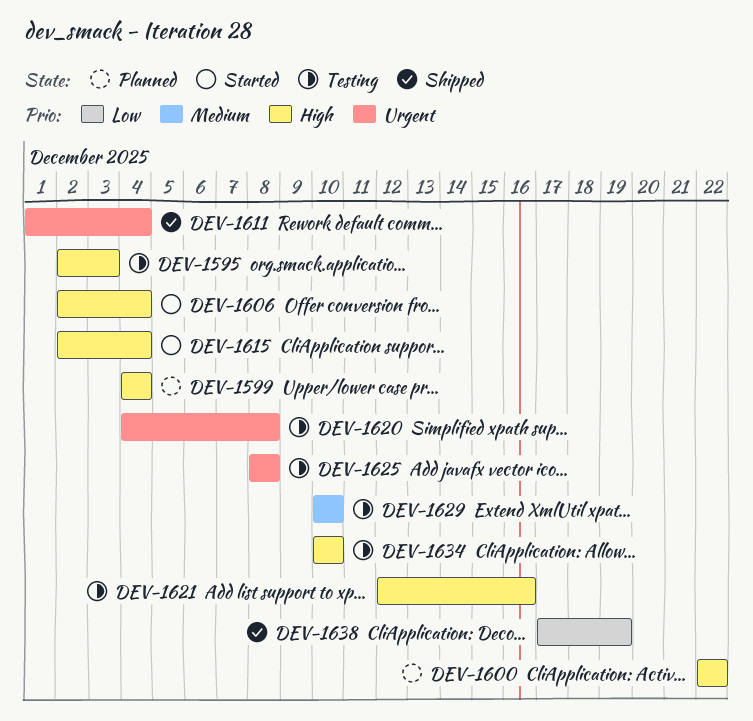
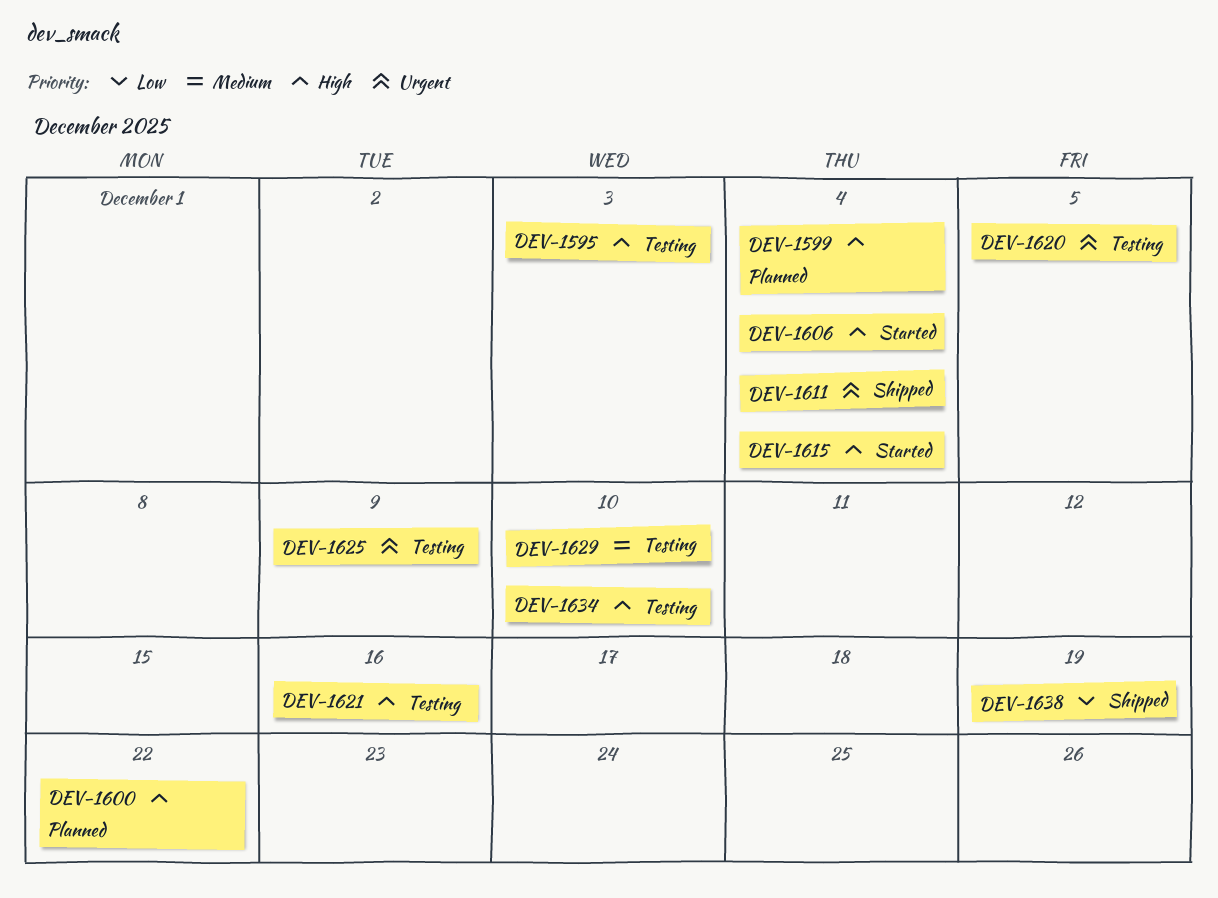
DEV-1620, due: Dec 8 -> Dec 5
DEV-1625, due: Dec 8 -> Dec 9

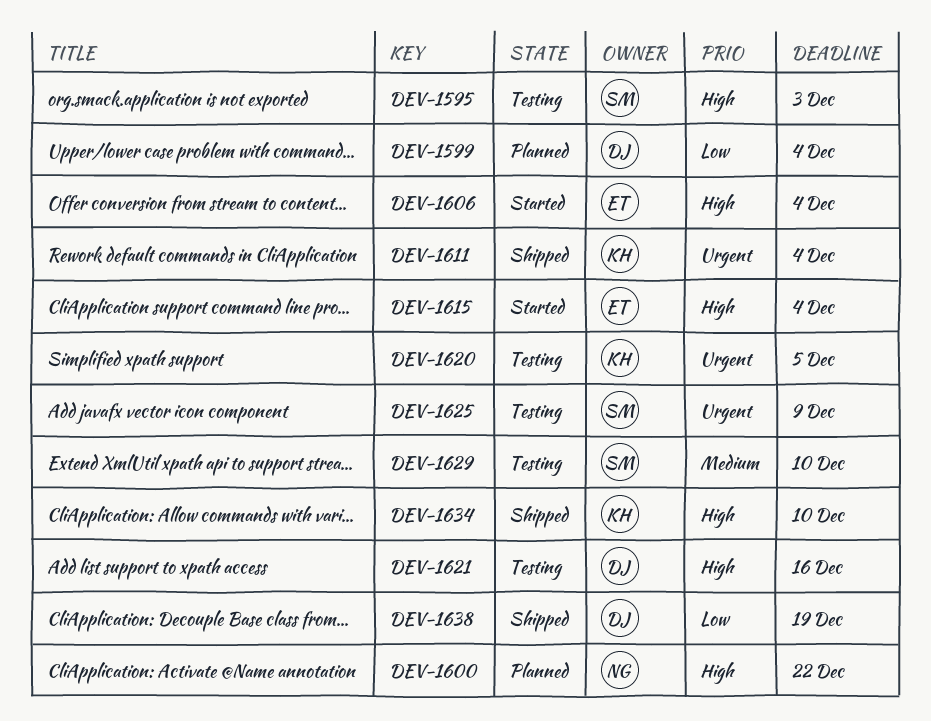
DEV-1599, priority: High -> Low
DEV-1634, status: Testing -> Shipped

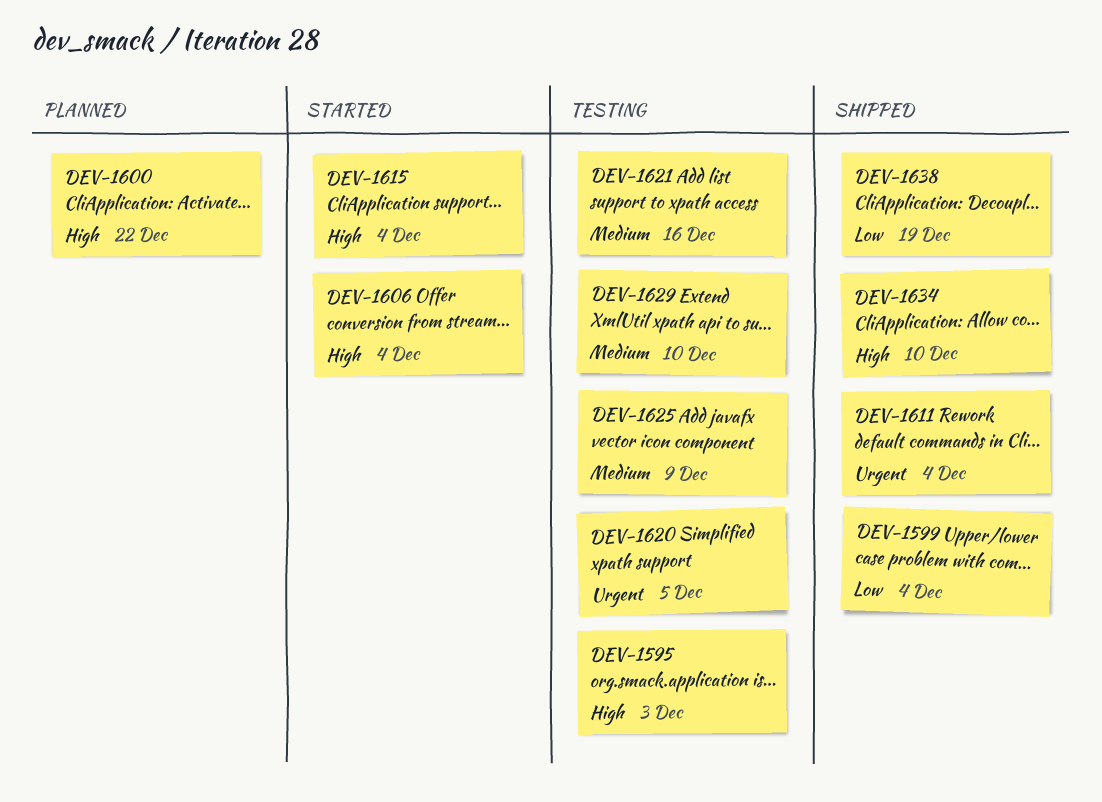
DEV-1599, status: Planned -> Shipped
DEV-1621, priority: High -> Medium
DEV-1625, priority: Urgent -> Medium

